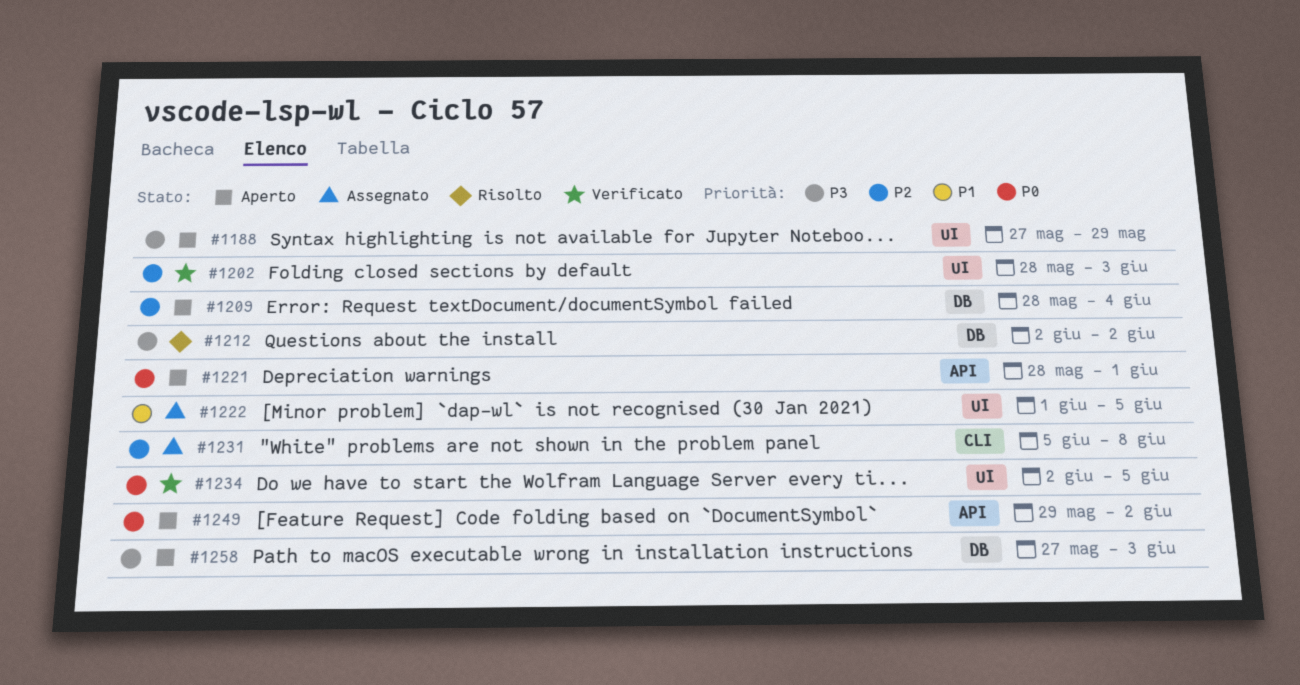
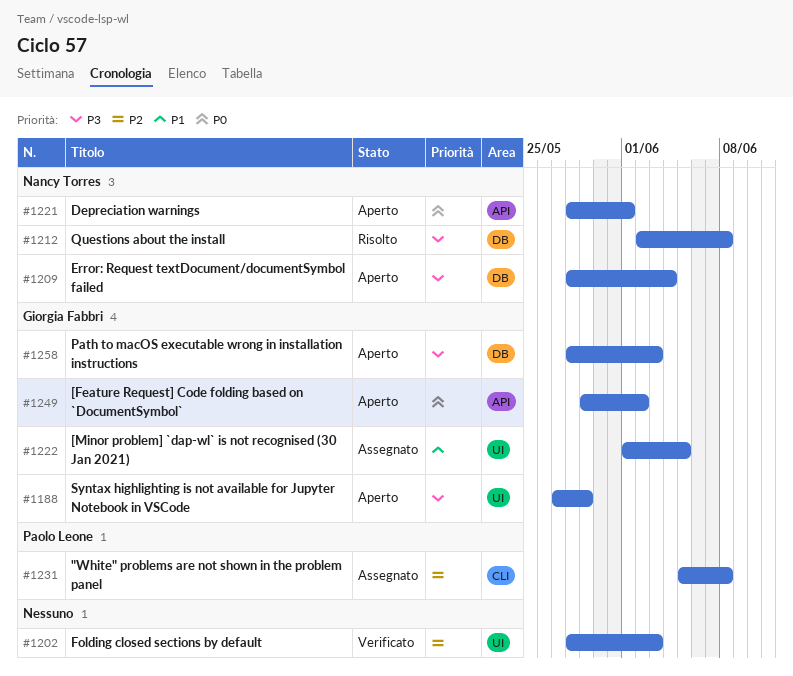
#1209, priority: P2 -> P3
#1212, due: Jun 2 -> Jun 8
#1234: present -> none
#1258, start: May 27 -> May 28

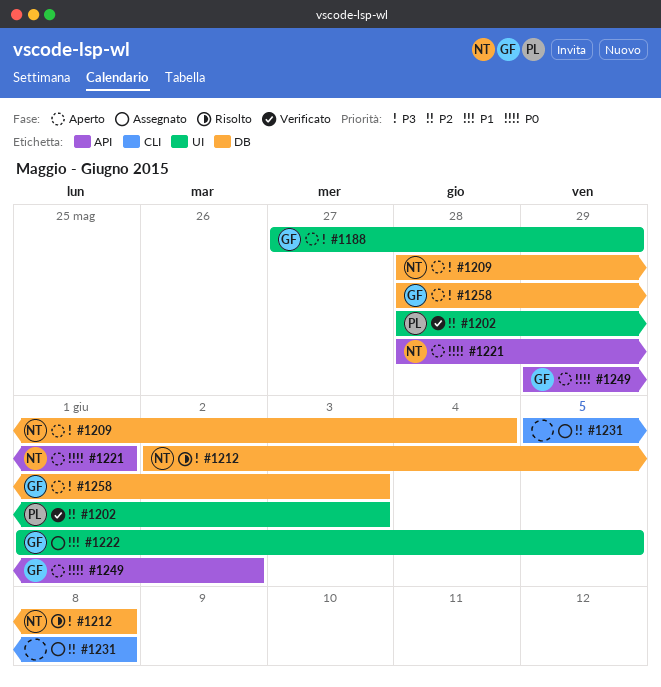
#1202, owner: none -> Paolo Leone
#1231, owner: Paolo Leone -> none

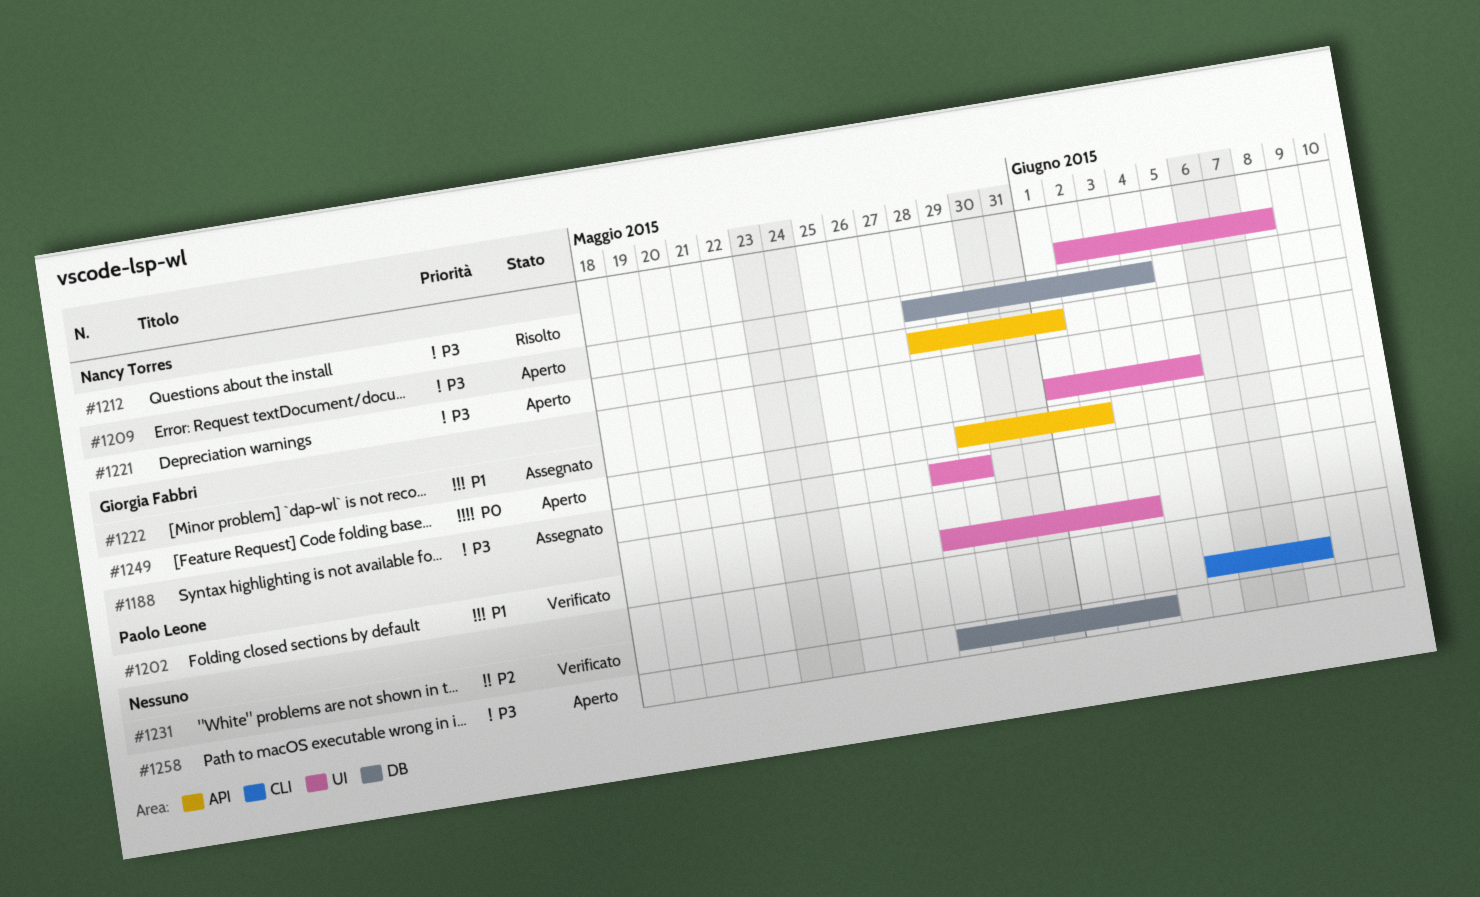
#1188, status: Aperto -> Assegnato
#1188, start: May 27 -> May 28
#1202, priority: P2 -> P1
#1212, label: DB -> UI
#1221, priority: P0 -> P3
#1231, status: Assegnato -> Verificato
#1258, owner: Giorgia Fabbri -> none

